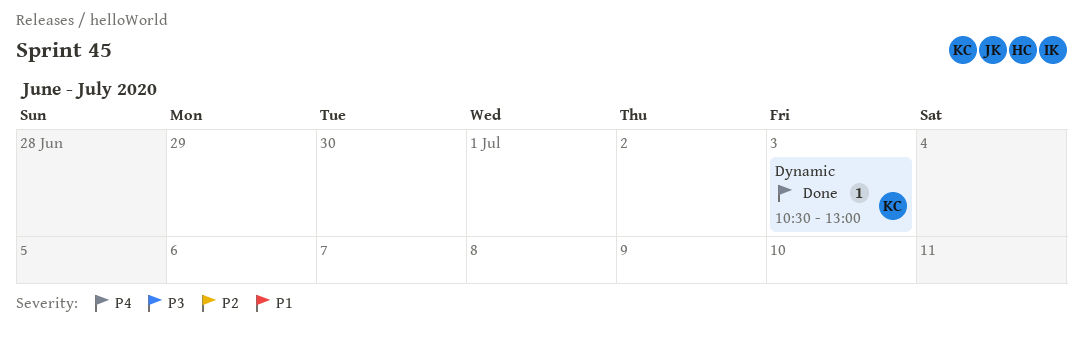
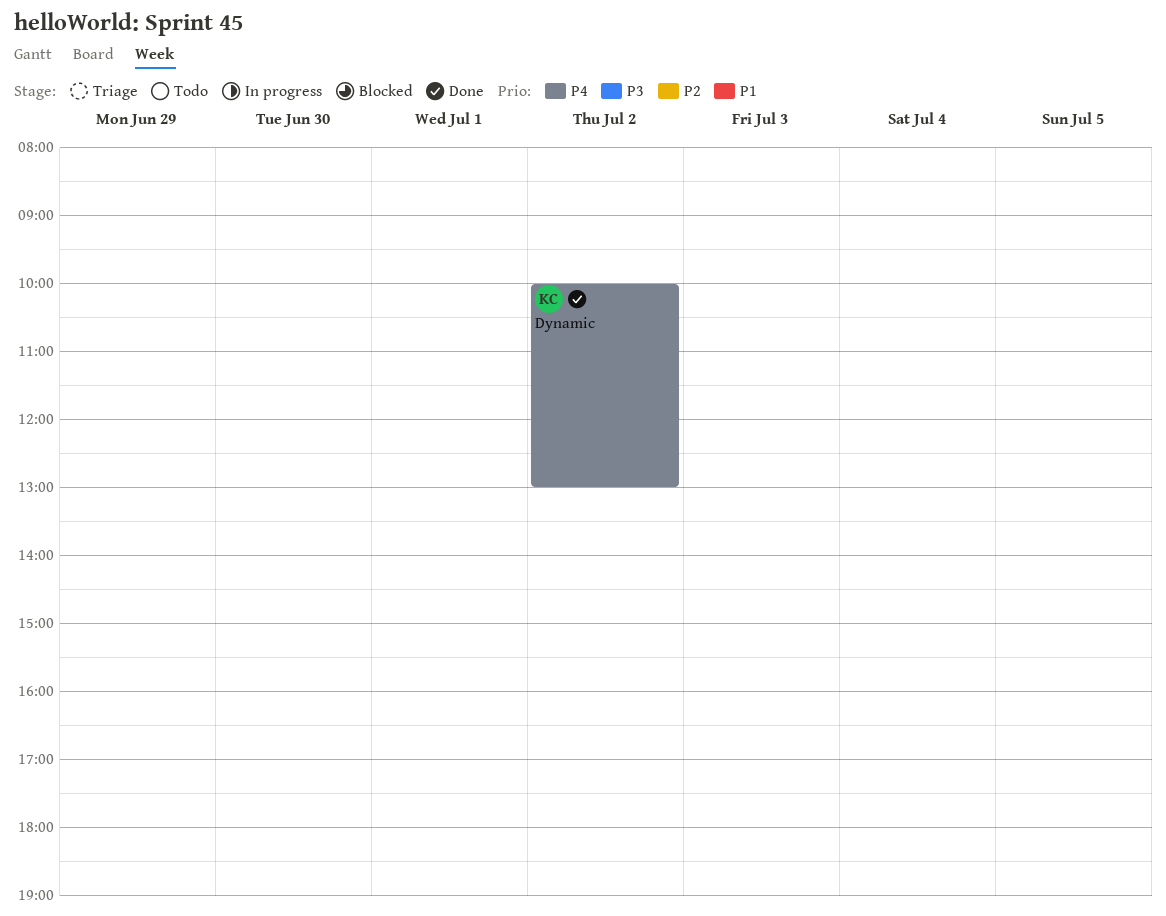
Dynamic, day: Jul 3 -> Jul 2
Dynamic, begins: 10:30 -> 10:00

